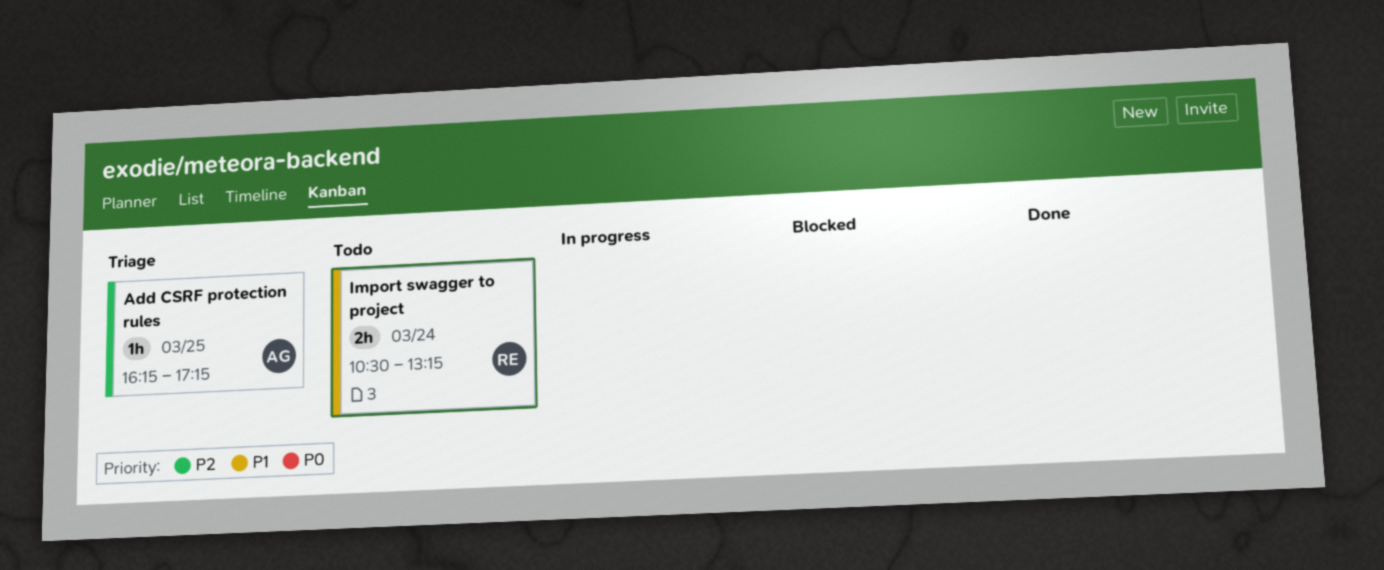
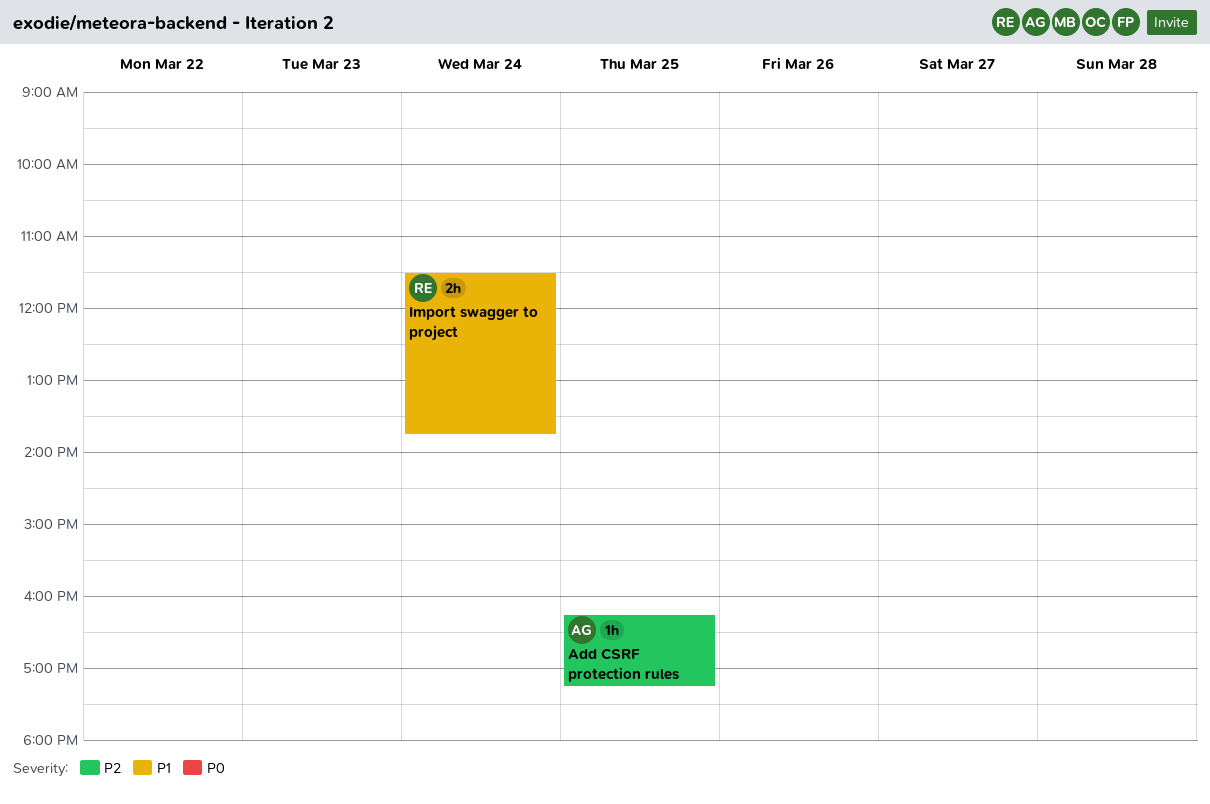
Import swagger to project, begins: 10:30 -> 11:30
Import swagger to project, ends: 13:15 -> 13:45

